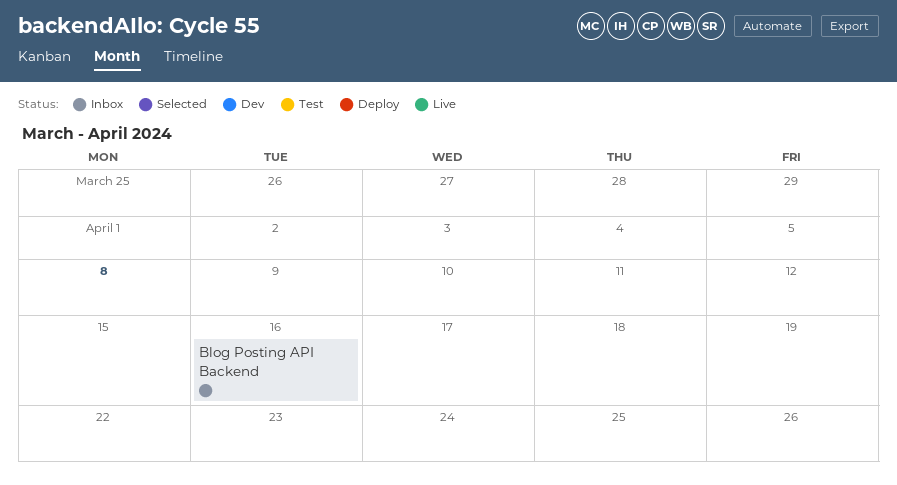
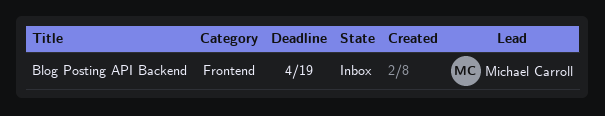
Blog Posting API Backend, due: Apr 16 -> Apr 19

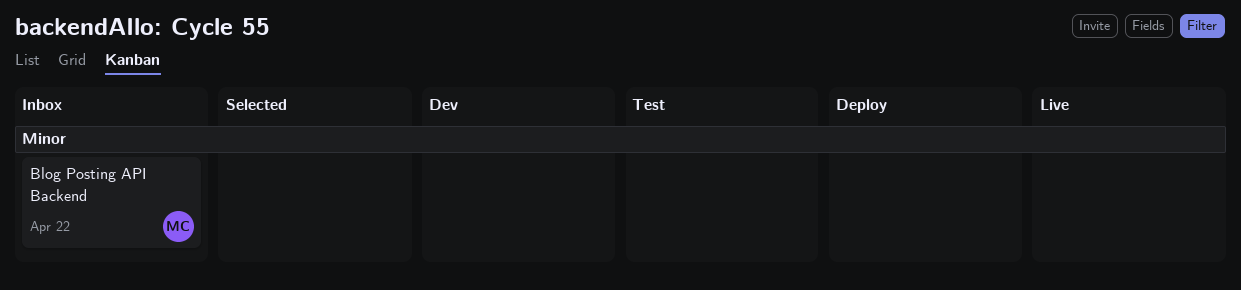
Blog Posting API Backend, due: Apr 19 -> Apr 22

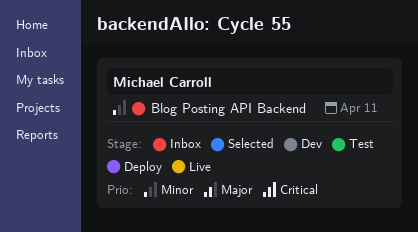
Blog Posting API Backend, due: Apr 22 -> Apr 11

